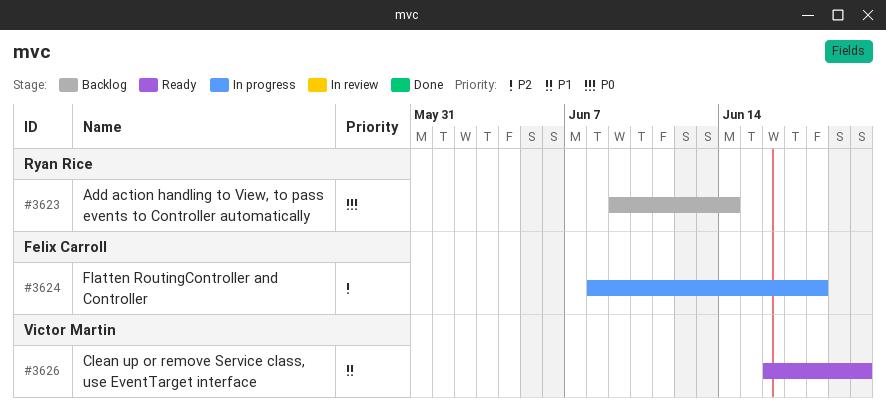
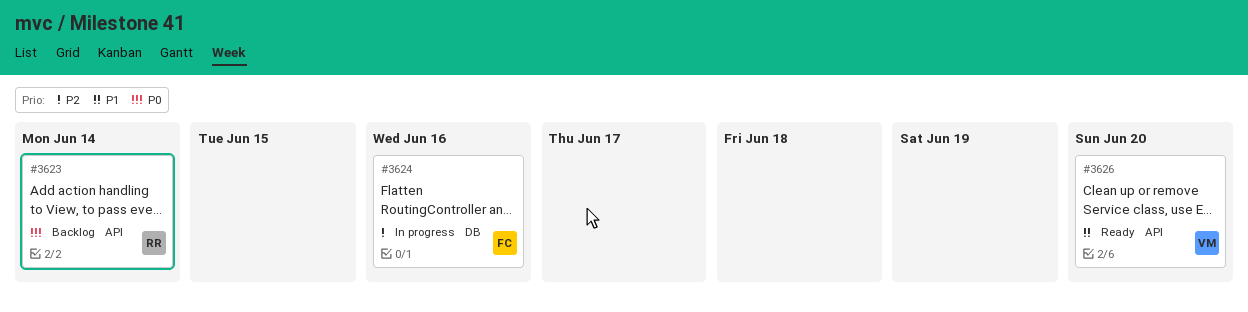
#3624, due: Jun 18 -> Jun 16

